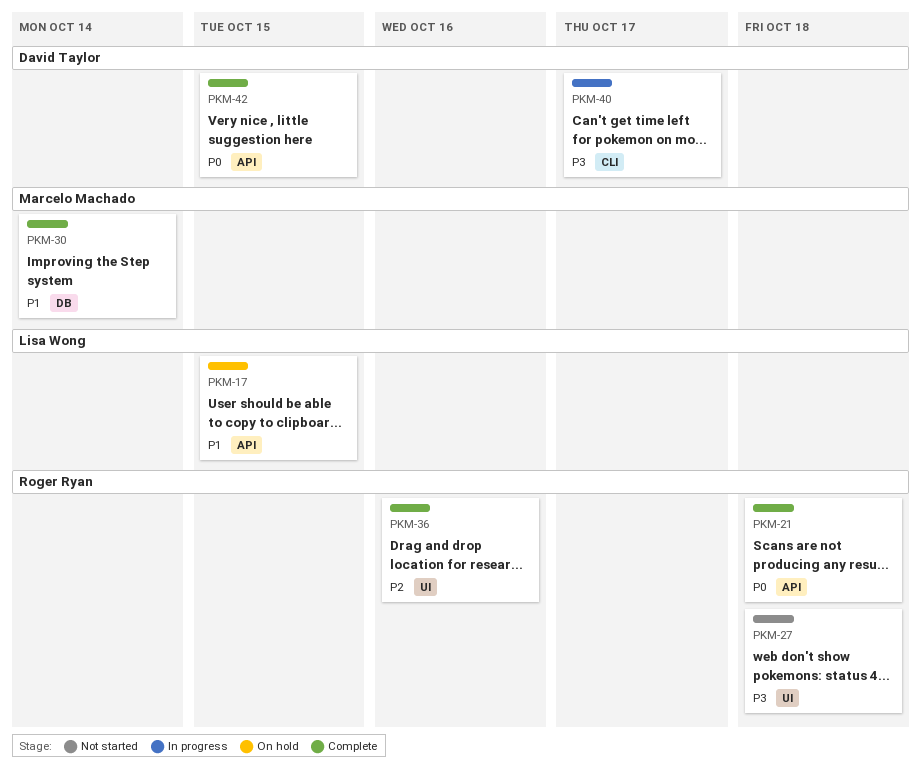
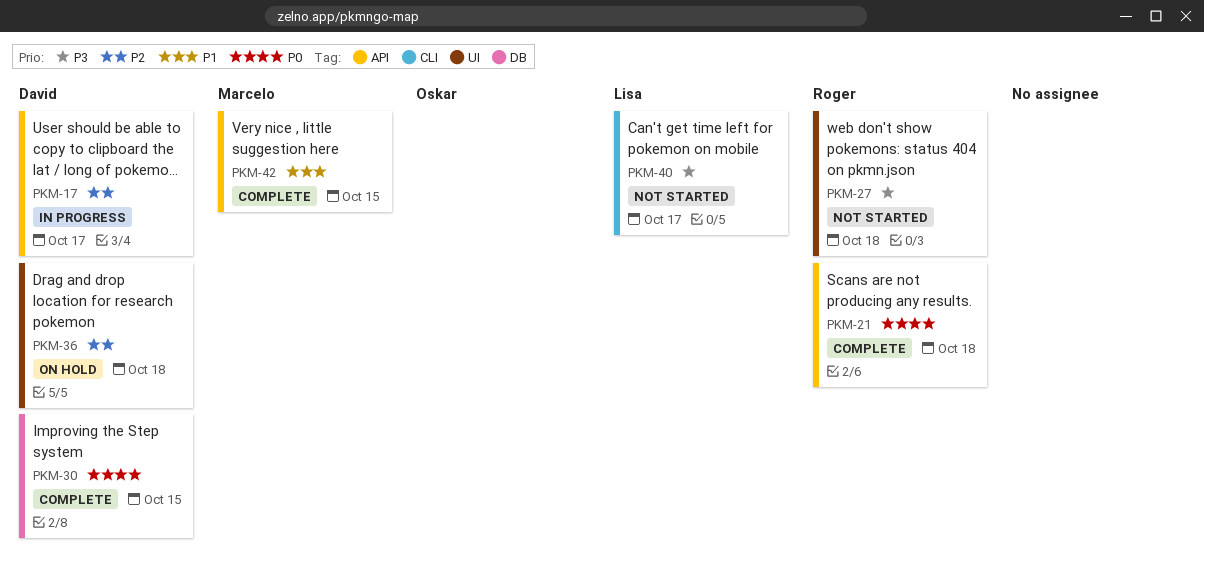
PKM-17, status: On hold -> In progress
PKM-17, owner: Lisa Wong -> David Taylor
PKM-17, priority: P1 -> P2
PKM-17, due: Oct 15 -> Oct 17
PKM-30, owner: Marcelo Machado -> David Taylor
PKM-30, priority: P1 -> P0
PKM-30, due: Oct 14 -> Oct 15
PKM-36, status: Complete -> On hold
PKM-36, owner: Roger Ryan -> David Taylor
PKM-36, due: Oct 16 -> Oct 18
PKM-40, status: In progress -> Not started
PKM-40, owner: David Taylor -> Lisa Wong
PKM-42, owner: David Taylor -> Marcelo Machado
PKM-42, priority: P0 -> P1

